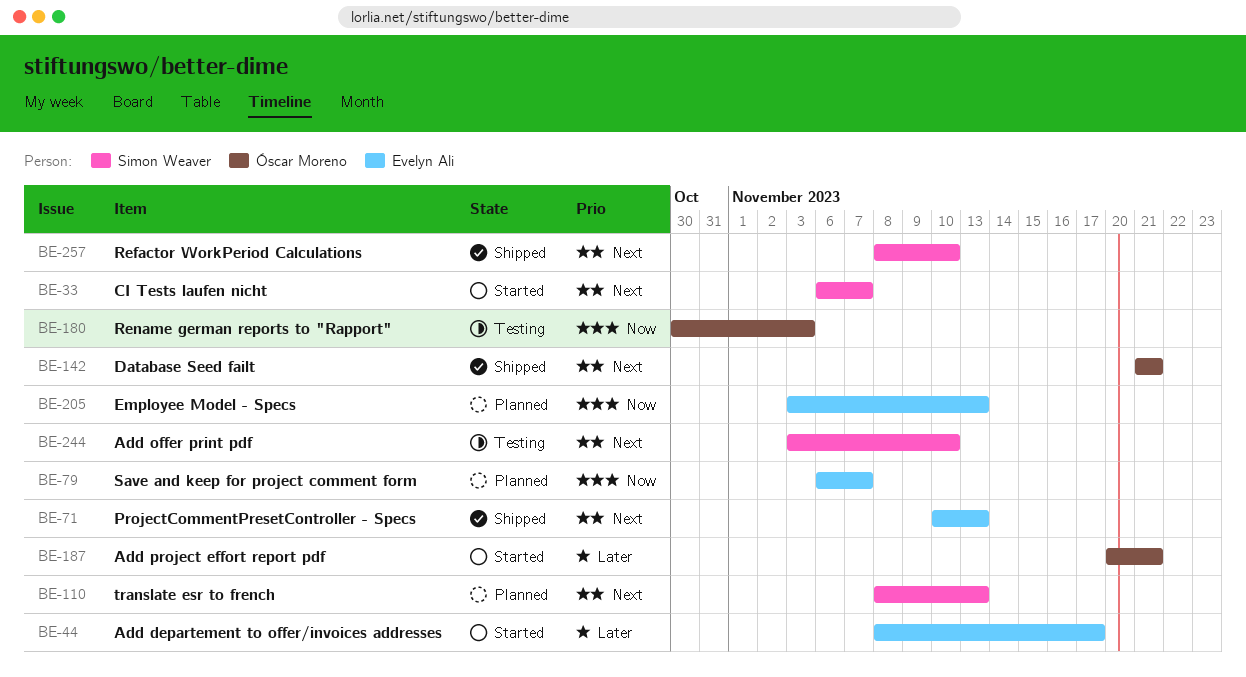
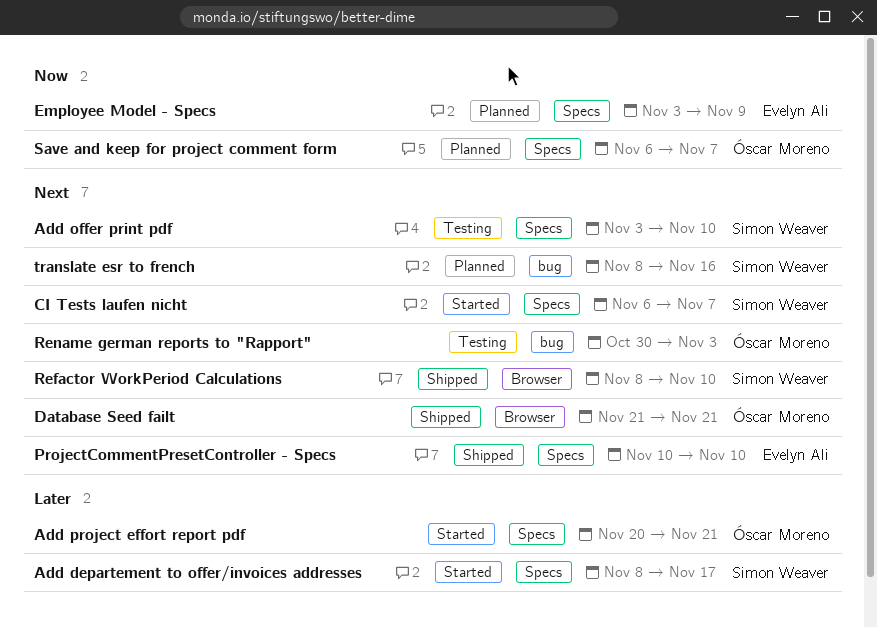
Add departement to offer/invoices addresses, owner: Evelyn Ali -> Simon Weaver
Employee Model - Specs, due: Nov 13 -> Nov 9
ProjectCommentPresetController - Specs, due: Nov 13 -> Nov 10
Rename german reports to "Rapport", priority: Now -> Next
Save and keep for project comment form, owner: Evelyn Ali -> Óscar Moreno
translate esr to french, due: Nov 13 -> Nov 16

